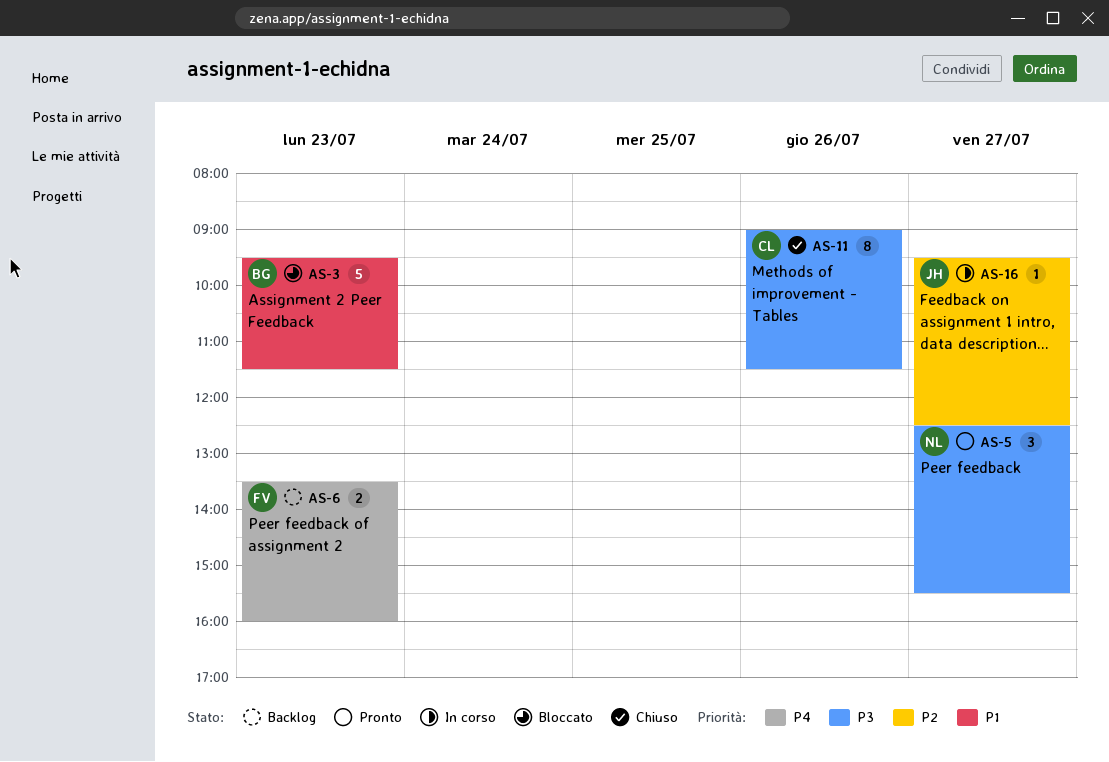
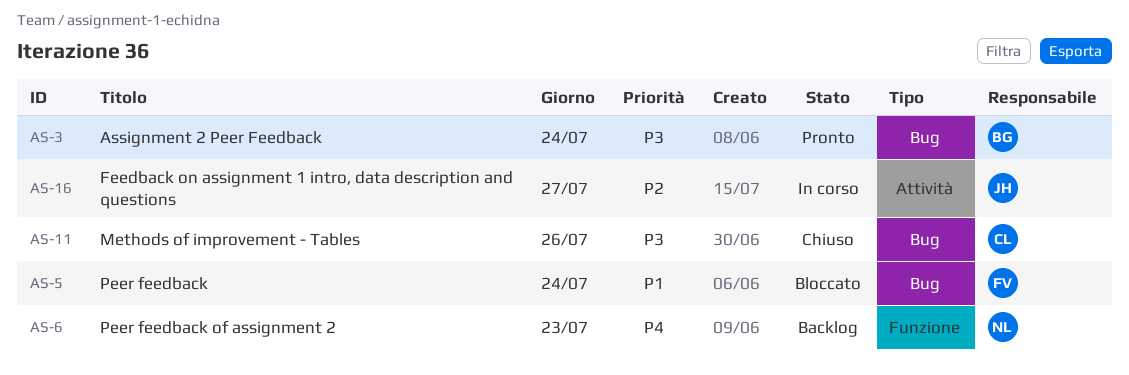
AS-3, status: Bloccato -> Pronto
AS-3, priority: P1 -> P3
AS-3, day: Jul 23 -> Jul 24
AS-5, status: Pronto -> Bloccato
AS-5, owner: NL -> FV
AS-5, priority: P3 -> P1
AS-5, day: Jul 27 -> Jul 24
AS-6, owner: FV -> NL

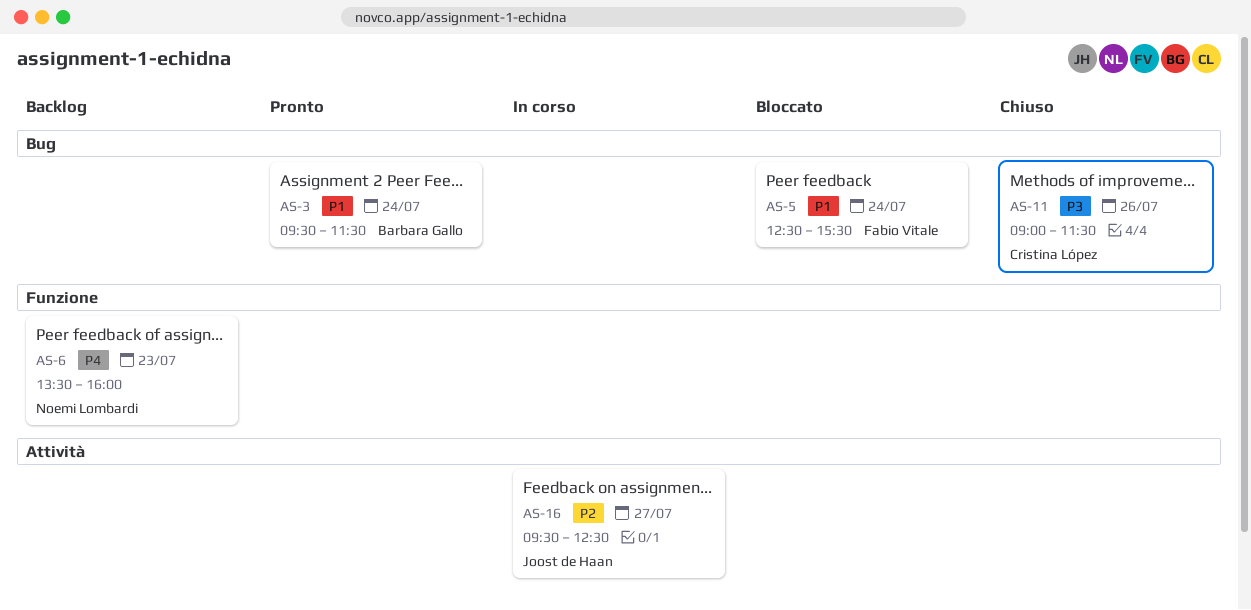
AS-3, priority: P3 -> P1

